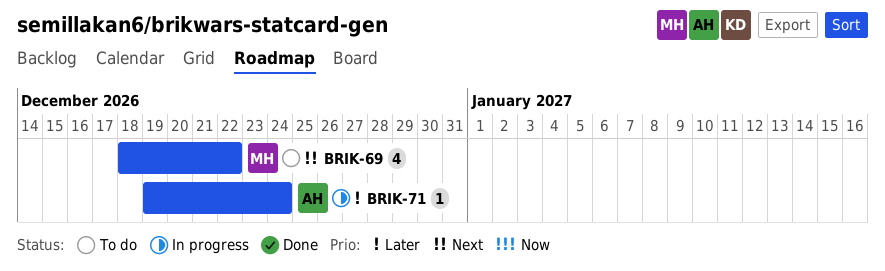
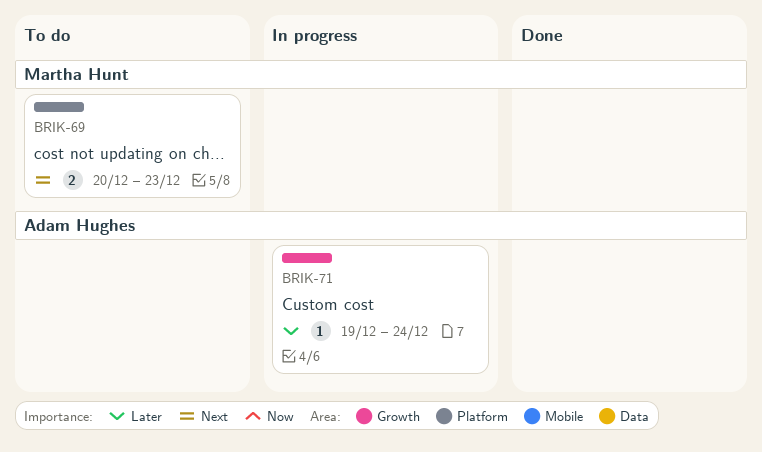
BRIK-69, estimate: 4 -> 2
BRIK-69, start: Dec 18 -> Dec 20
BRIK-69, due: Dec 22 -> Dec 23

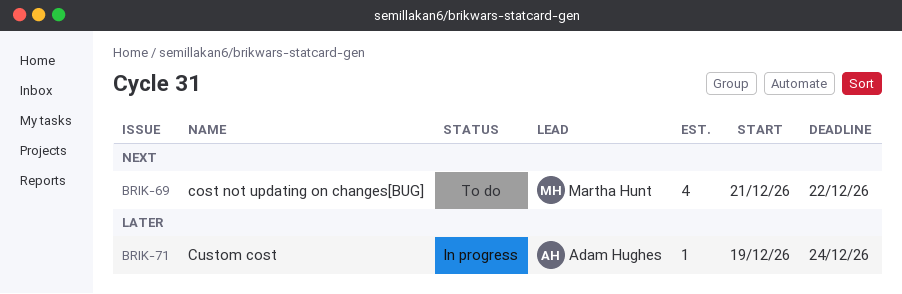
BRIK-69, estimate: 2 -> 4
BRIK-69, start: Dec 20 -> Dec 21
BRIK-69, due: Dec 23 -> Dec 22

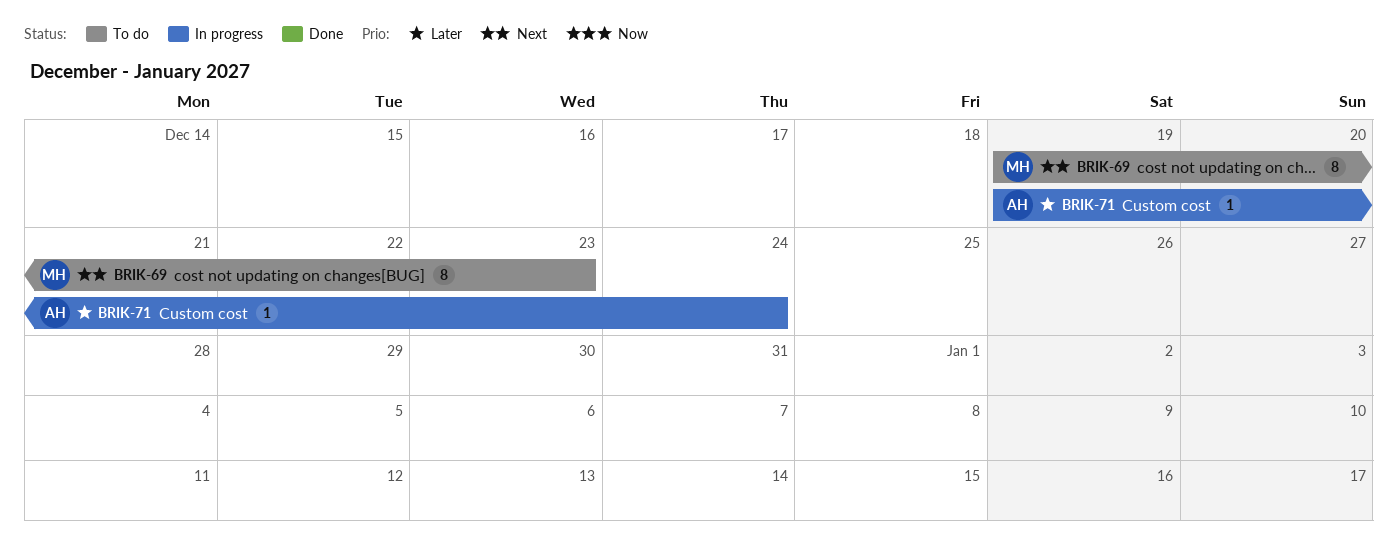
BRIK-69, estimate: 4 -> 8
BRIK-69, start: Dec 21 -> Dec 19
BRIK-69, due: Dec 22 -> Dec 23

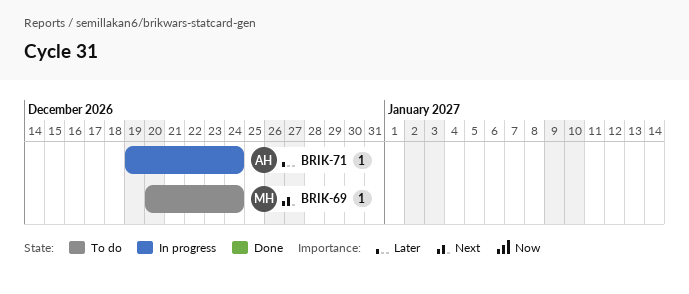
BRIK-69, estimate: 8 -> 1
BRIK-69, start: Dec 19 -> Dec 20
BRIK-69, due: Dec 23 -> Dec 24

